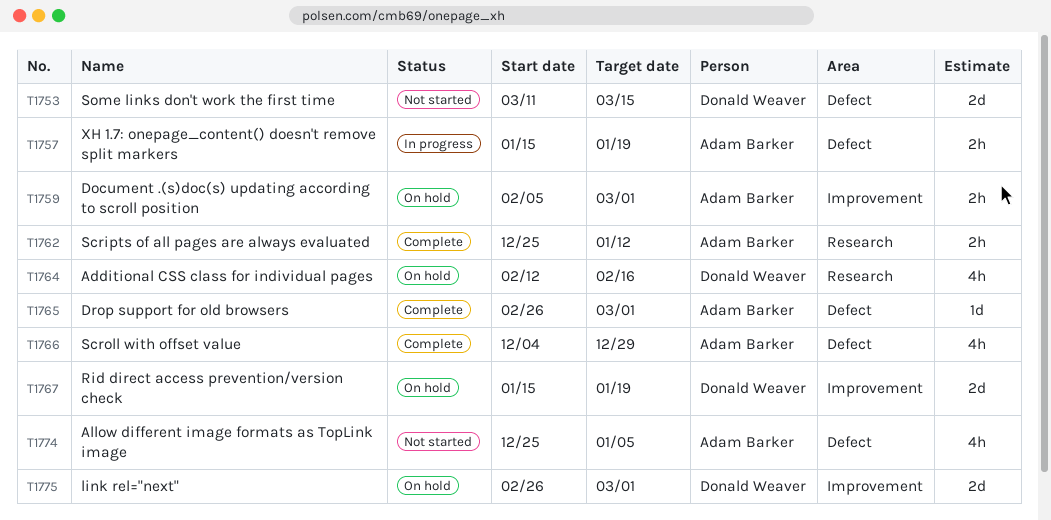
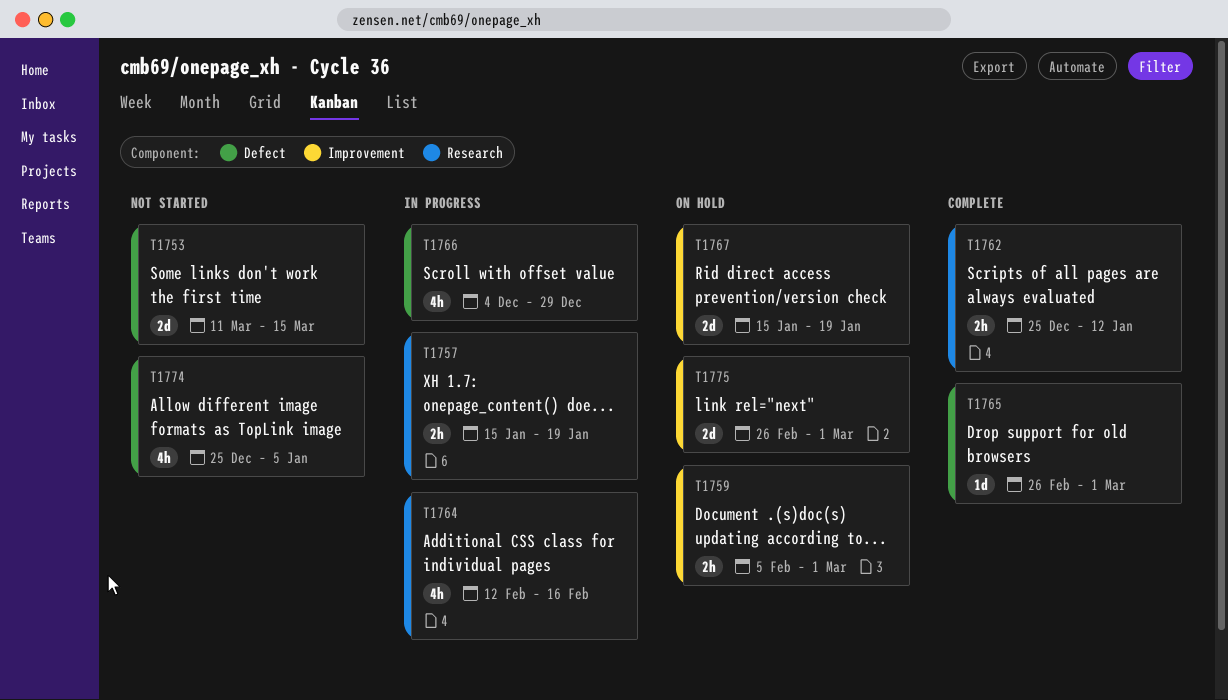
T1757, label: Defect -> Research
T1764, status: On hold -> In progress
T1766, status: Complete -> In progress

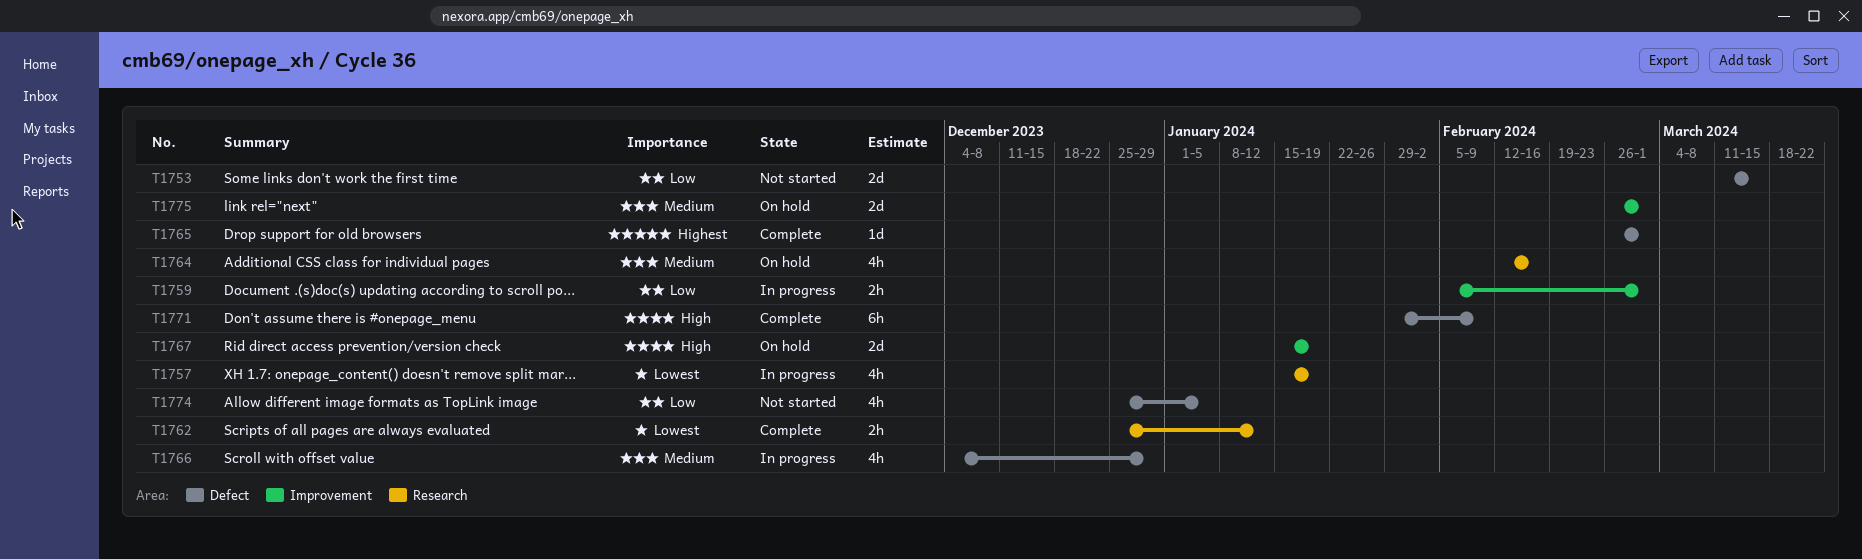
T1757, estimate: 2h -> 4h
T1759, status: On hold -> In progress
T1764, status: In progress -> On hold
T1771: none -> present

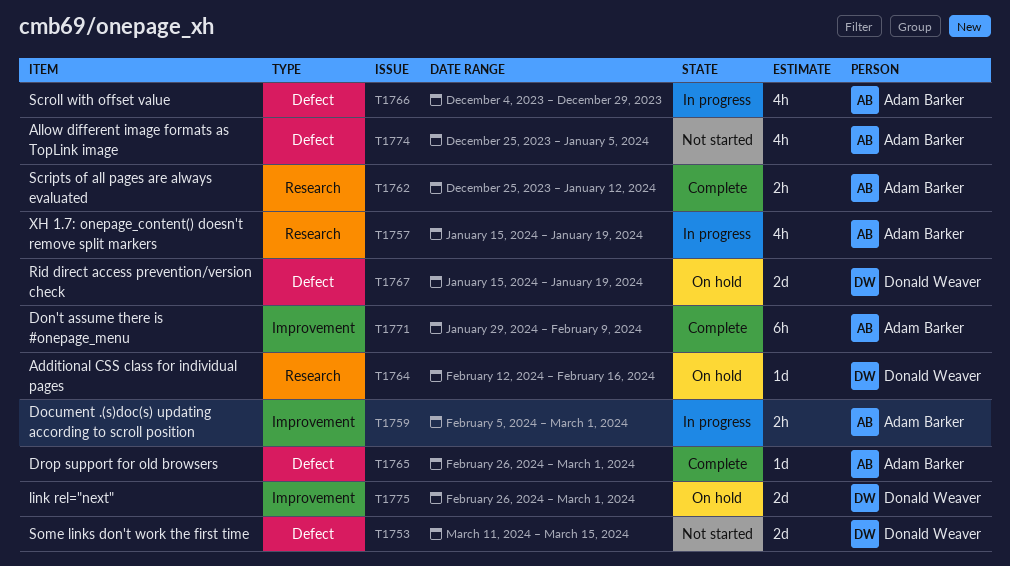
T1764, estimate: 4h -> 1d
T1767, label: Improvement -> Defect
T1771, label: Defect -> Improvement

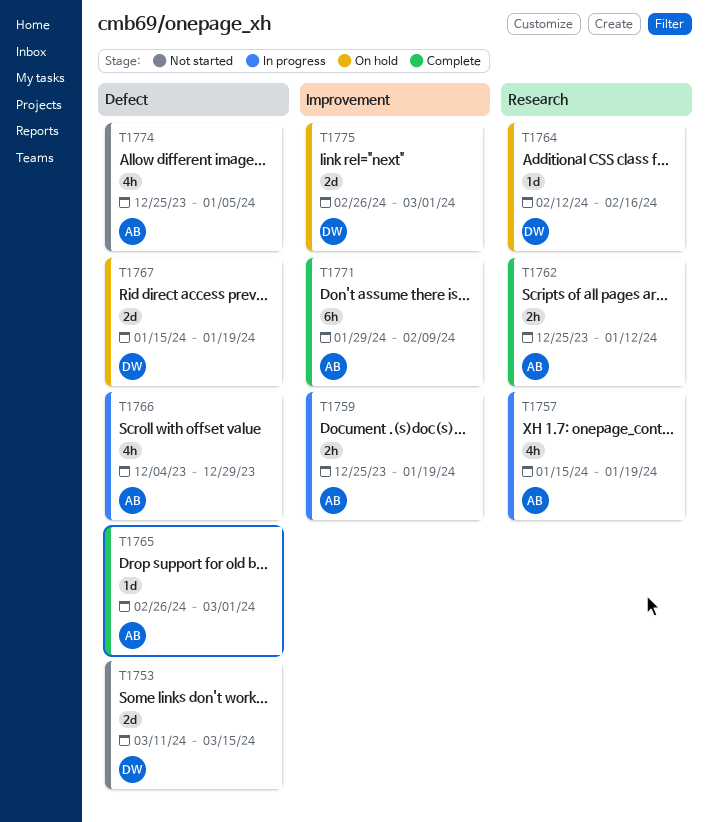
T1759, start: Feb 5 -> Dec 25
T1759, due: Mar 1 -> Jan 19

